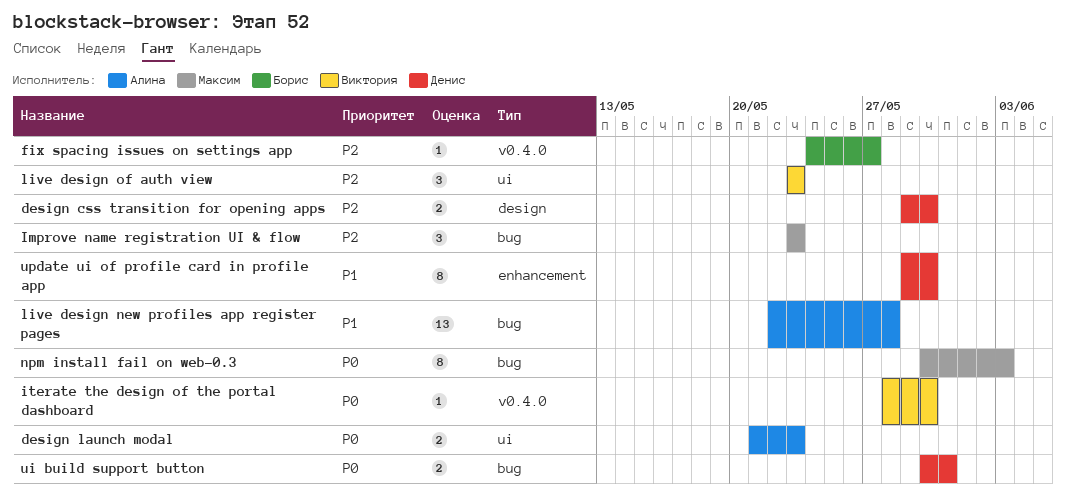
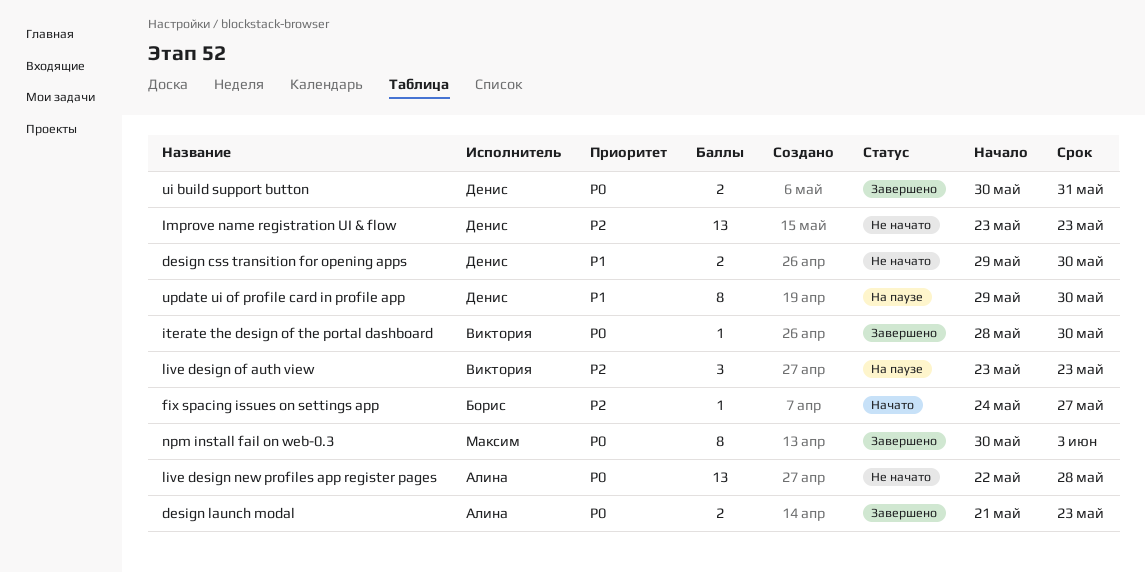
design css transition for opening apps, priority: P2 -> P1
Improve name registration UI & flow, owner: Максим -> Денис
Improve name registration UI & flow, estimate: 3 -> 13
live design new profiles app register pages, priority: P1 -> P0

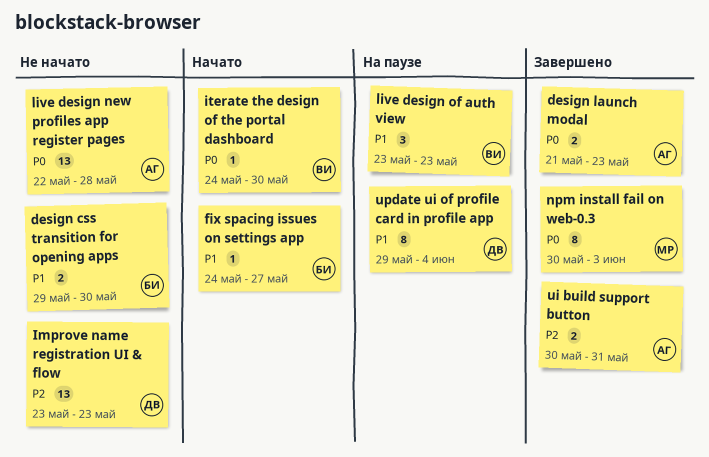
design css transition for opening apps, owner: Денис -> Борис
fix spacing issues on settings app, priority: P2 -> P1
iterate the design of the portal dashboard, status: Завершено -> Начато
iterate the design of the portal dashboard, start: May 28 -> May 24
live design of auth view, priority: P2 -> P1
ui build support button, owner: Денис -> Алина
ui build support button, priority: P0 -> P2
update ui of profile card in profile app, due: May 30 -> Jun 4

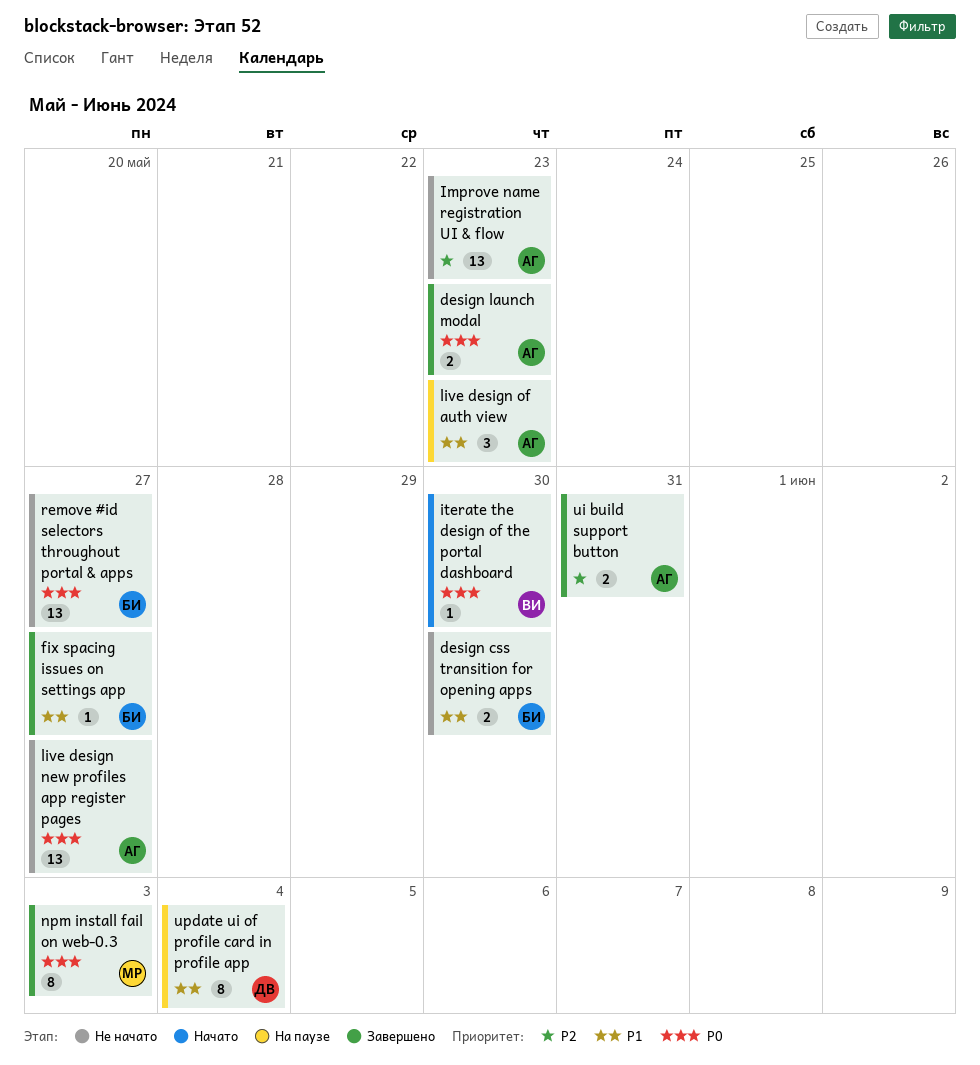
fix spacing issues on settings app, status: Начато -> Завершено
Improve name registration UI & flow, owner: ДВ -> АГ
live design new profiles app register pages, due: May 28 -> May 27
live design of auth view, owner: ВИ -> АГ
remove #id selectors throughout portal & apps: none -> present

